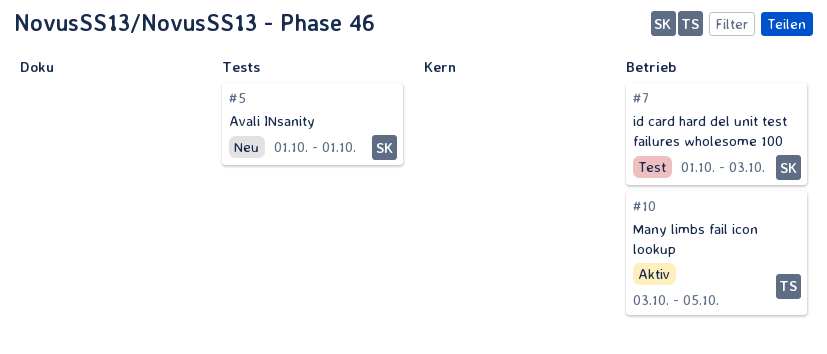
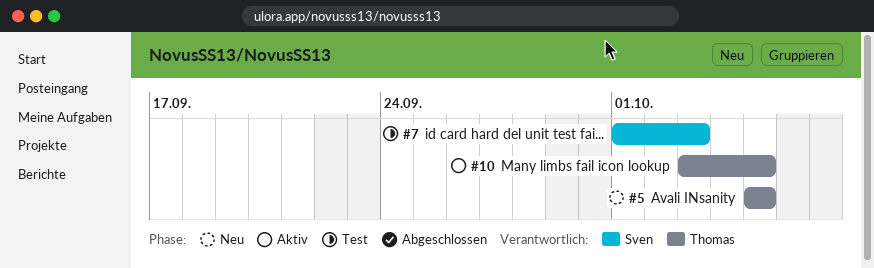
#5, owner: Sven -> Thomas
#5, start: Oct 1 -> Oct 5
#5, due: Oct 1 -> Oct 5

